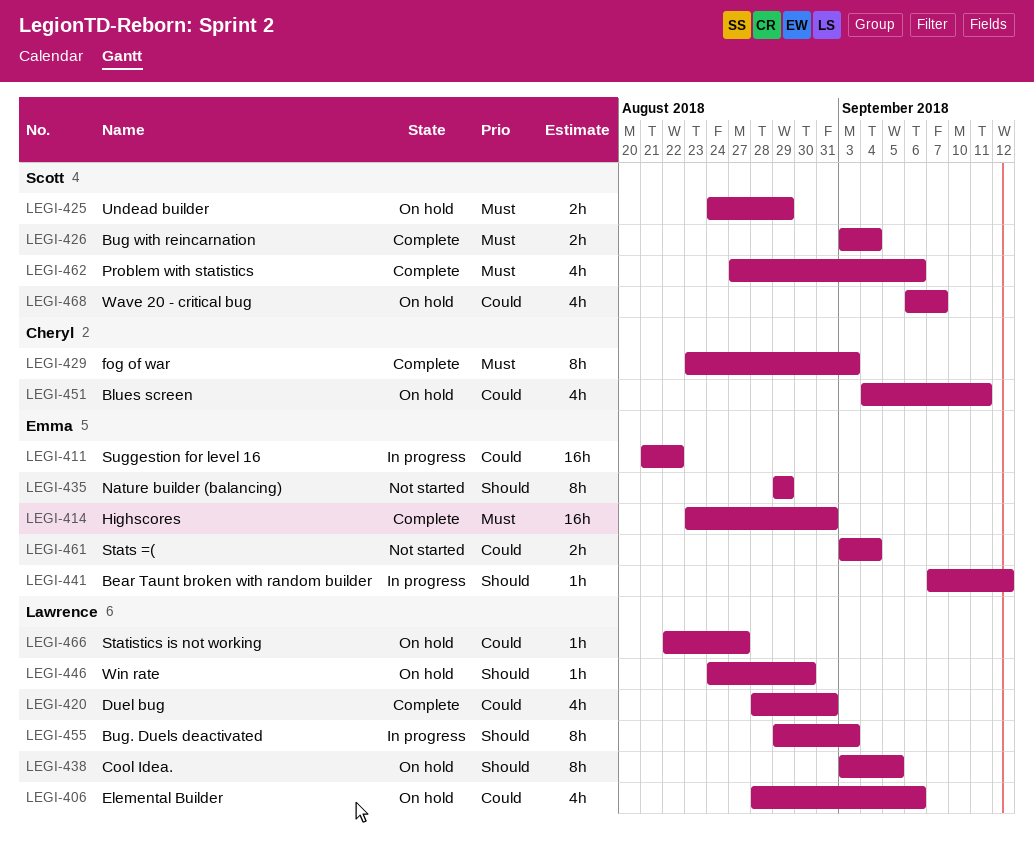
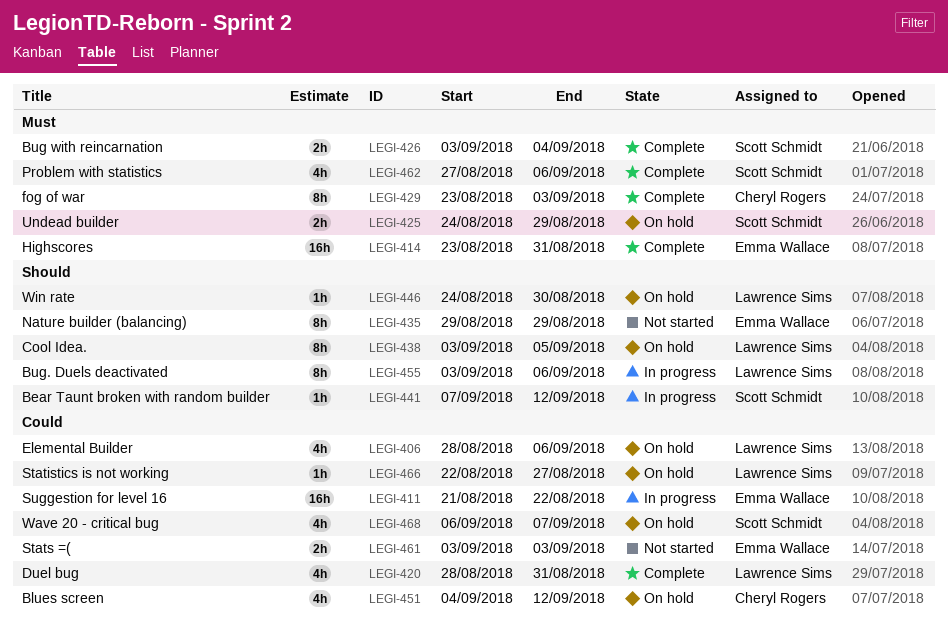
LEGI-441, owner: Emma Wallace -> Scott Schmidt
LEGI-451, due: Sep 11 -> Sep 12
LEGI-455, start: Aug 29 -> Sep 3
LEGI-455, due: Sep 3 -> Sep 6
LEGI-461, due: Sep 4 -> Sep 3

